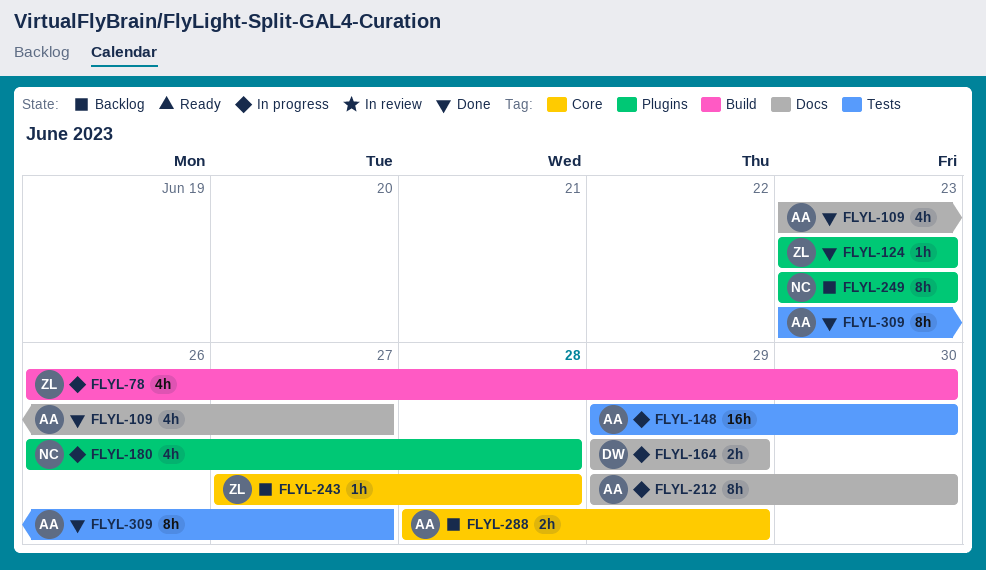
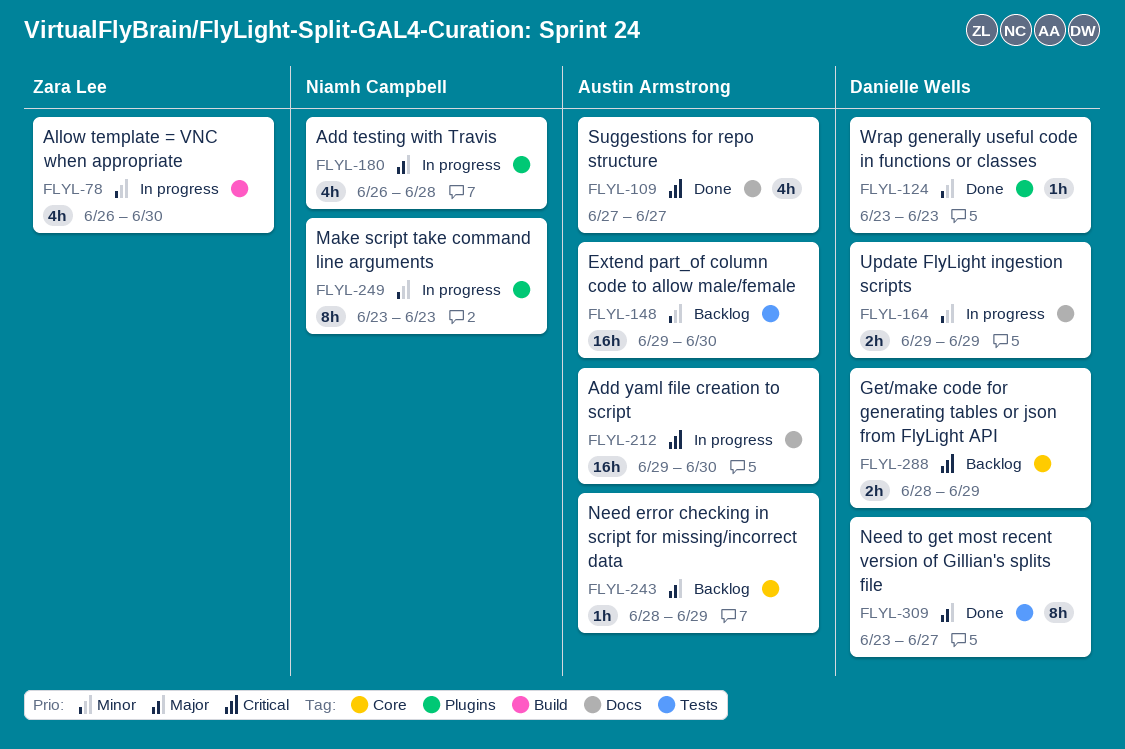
FLYL-109, start: Jun 23 -> Jun 27
FLYL-124, owner: Zara Lee -> Danielle Wells
FLYL-148, status: In progress -> Backlog
FLYL-212, estimate: 8h -> 16h
FLYL-243, owner: Zara Lee -> Austin Armstrong
FLYL-243, start: Jun 27 -> Jun 28
FLYL-243, due: Jun 28 -> Jun 29
FLYL-249, status: Backlog -> In progress
FLYL-288, owner: Austin Armstrong -> Danielle Wells
FLYL-309, owner: Austin Armstrong -> Danielle Wells

